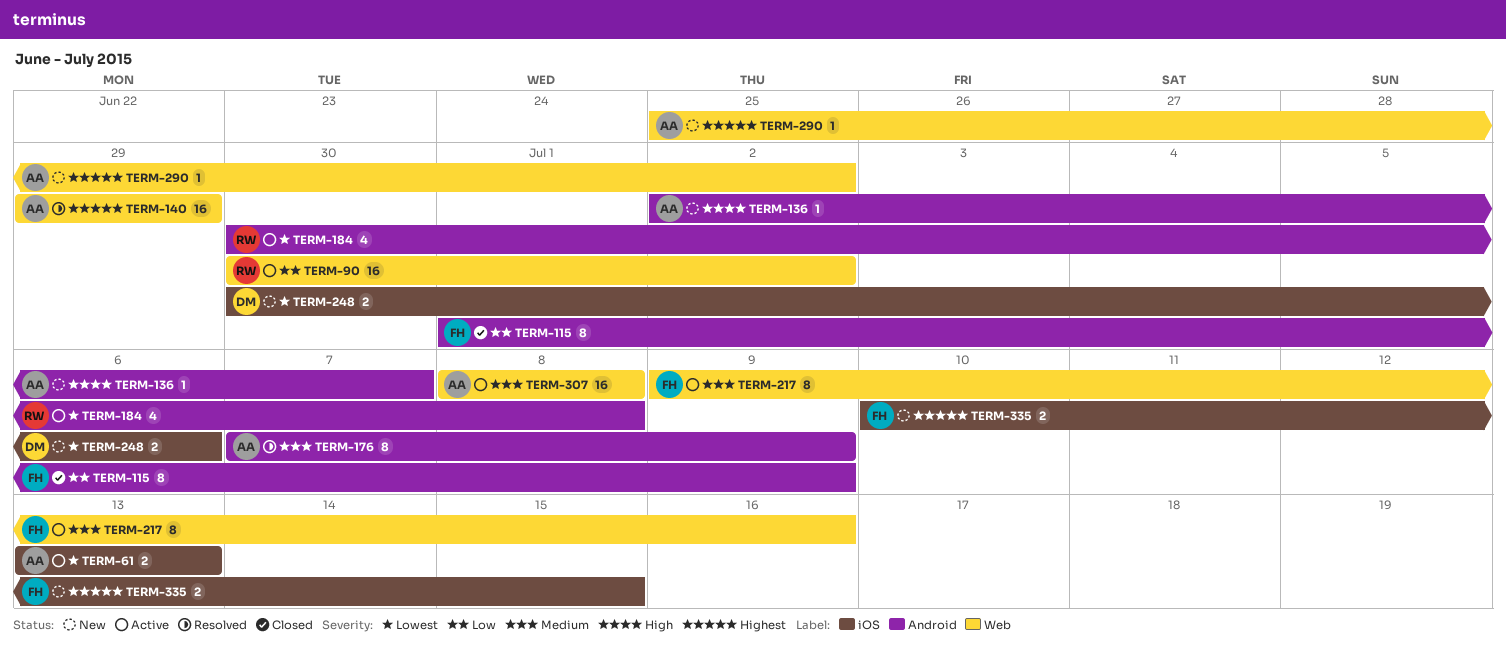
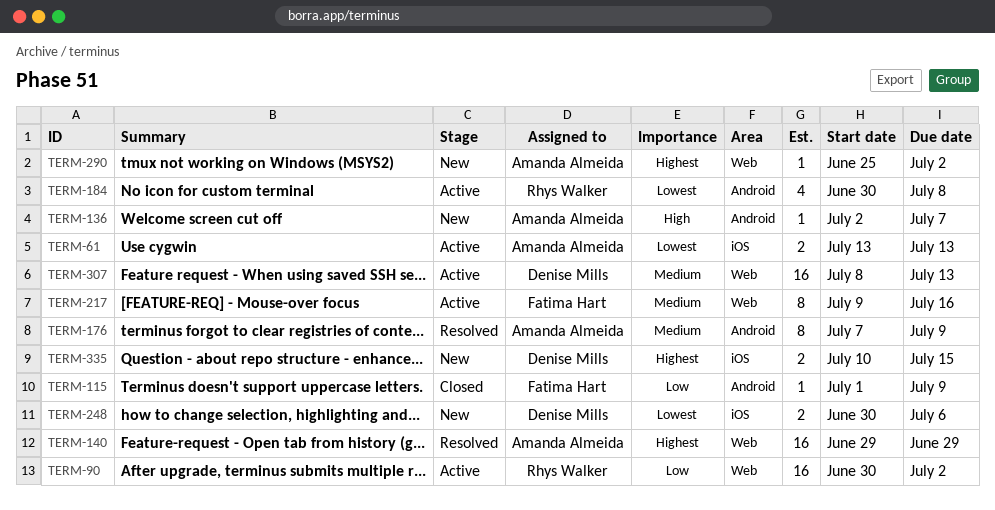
TERM-115, estimate: 8 -> 1
TERM-307, owner: Amanda Almeida -> Denise Mills
TERM-307, due: Jul 8 -> Jul 13
TERM-335, owner: Fatima Hart -> Denise Mills

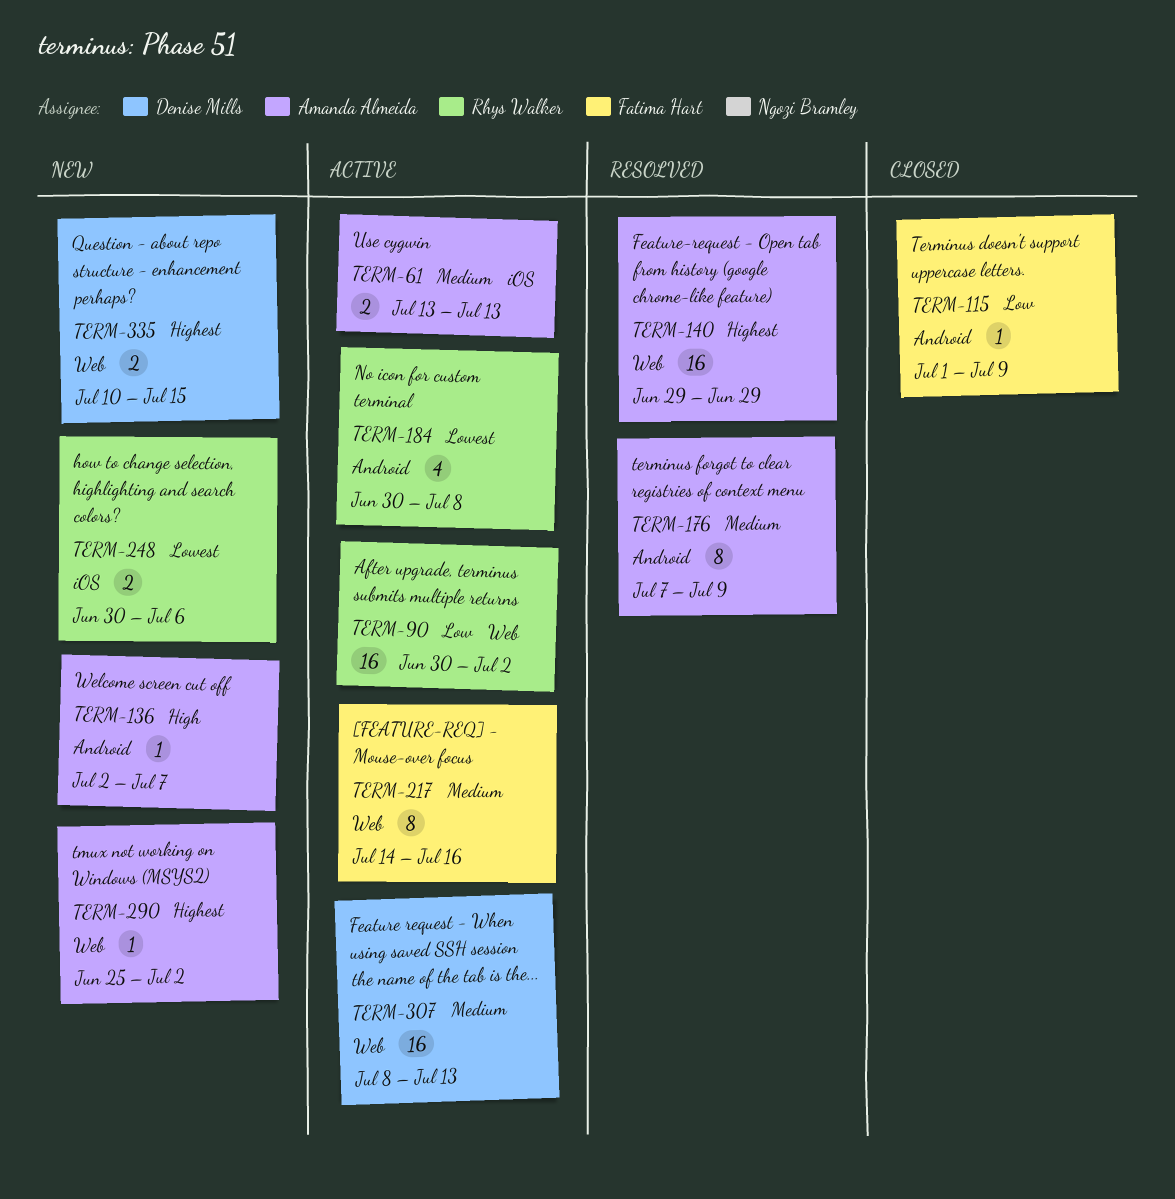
TERM-61, priority: Lowest -> Medium
TERM-217, start: Jul 9 -> Jul 14
TERM-248, owner: Denise Mills -> Rhys Walker
TERM-335, label: iOS -> Web

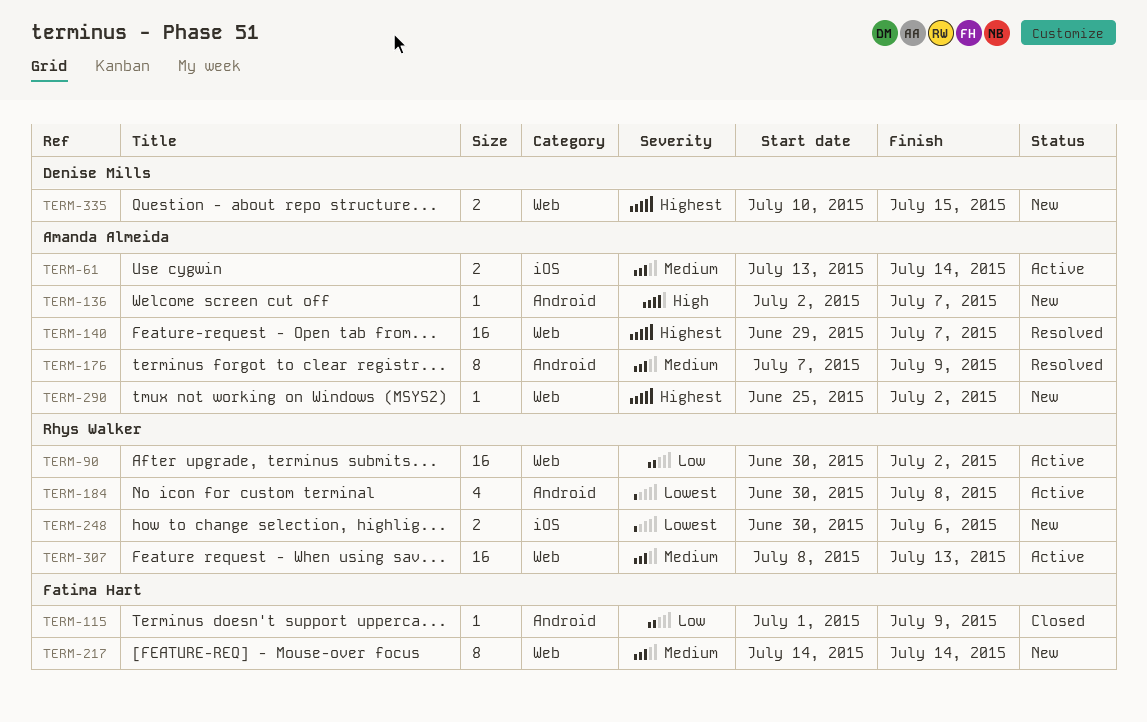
TERM-61, due: Jul 13 -> Jul 14
TERM-140, due: Jun 29 -> Jul 7
TERM-217, status: Active -> New
TERM-217, due: Jul 16 -> Jul 14
TERM-307, owner: Denise Mills -> Rhys Walker

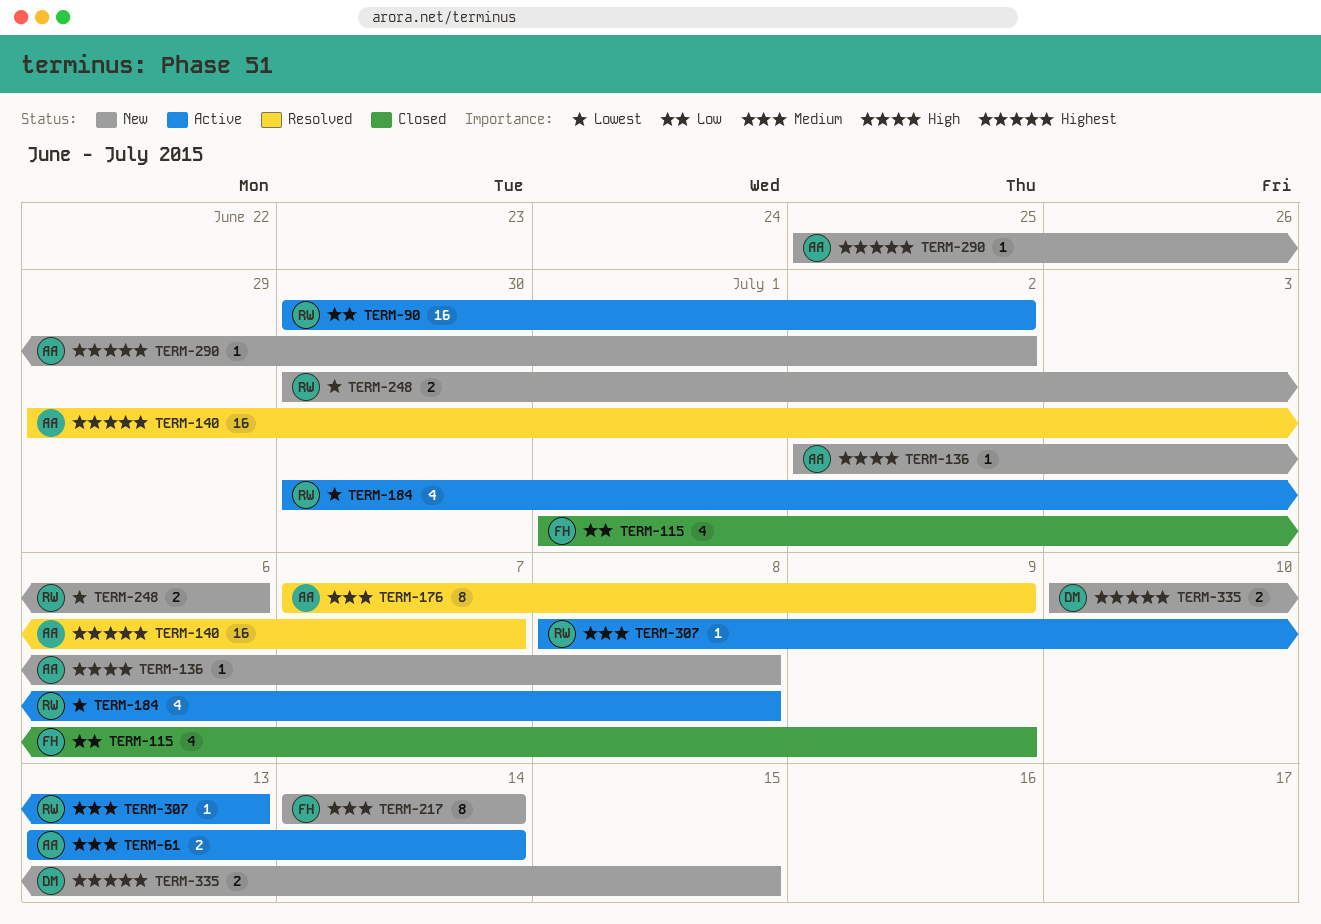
TERM-115, estimate: 1 -> 4
TERM-136, due: Jul 7 -> Jul 8
TERM-307, estimate: 16 -> 1

